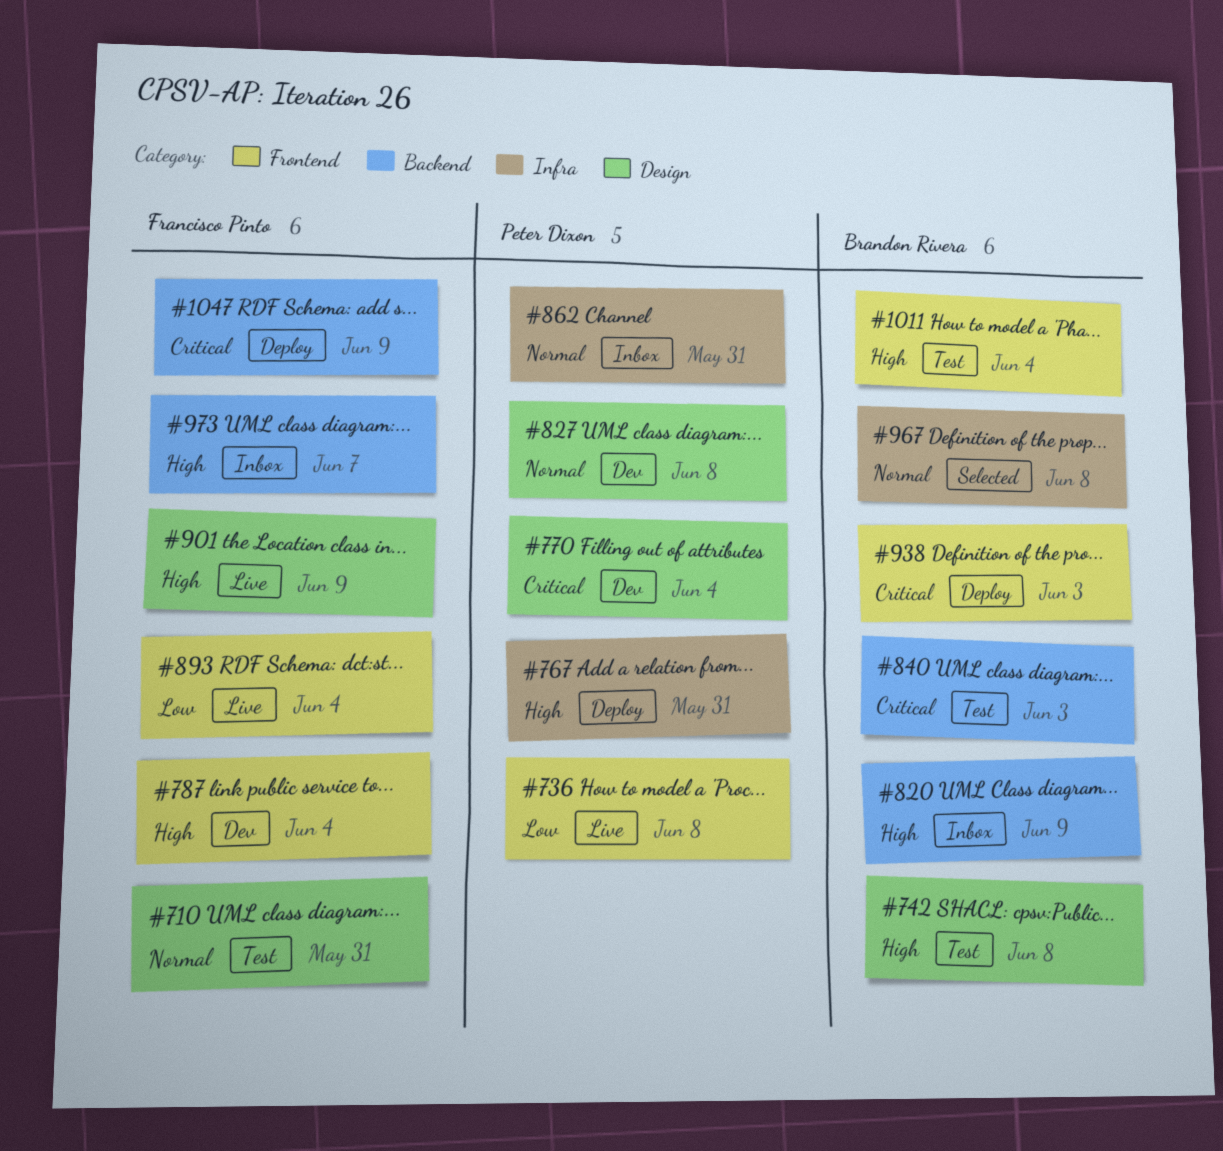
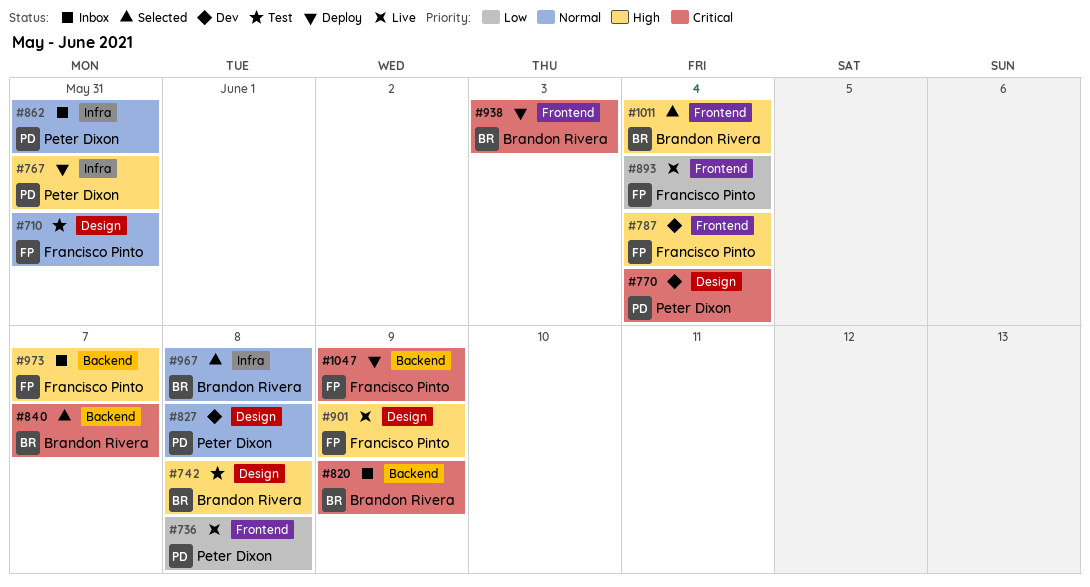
#820, priority: High -> Critical
#840, status: Test -> Selected
#840, due: Jun 3 -> Jun 7
#1011, status: Test -> Selected

